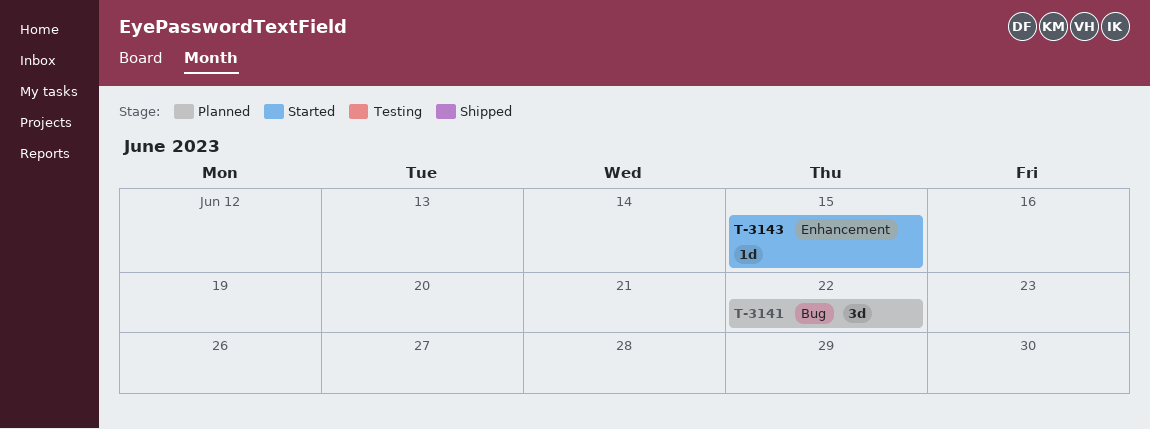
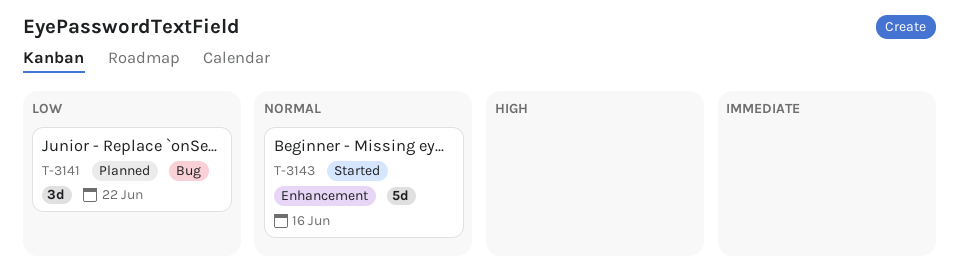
T-3143, estimate: 1d -> 5d
T-3143, due: Jun 15 -> Jun 16

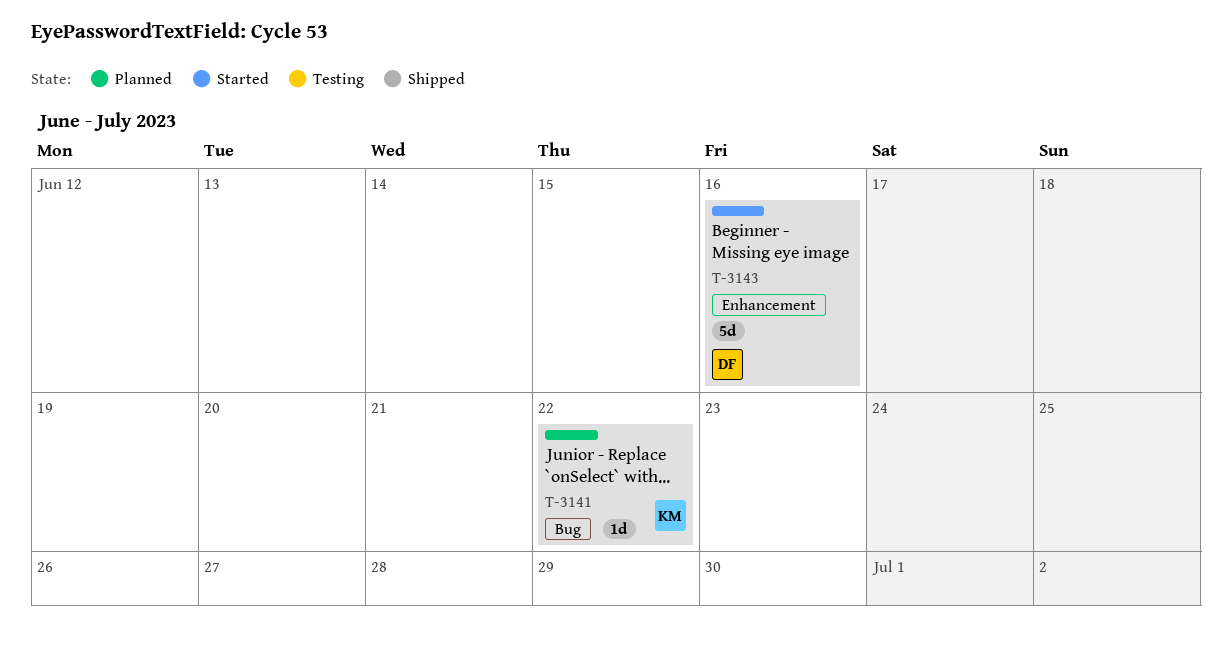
T-3141, estimate: 3d -> 1d

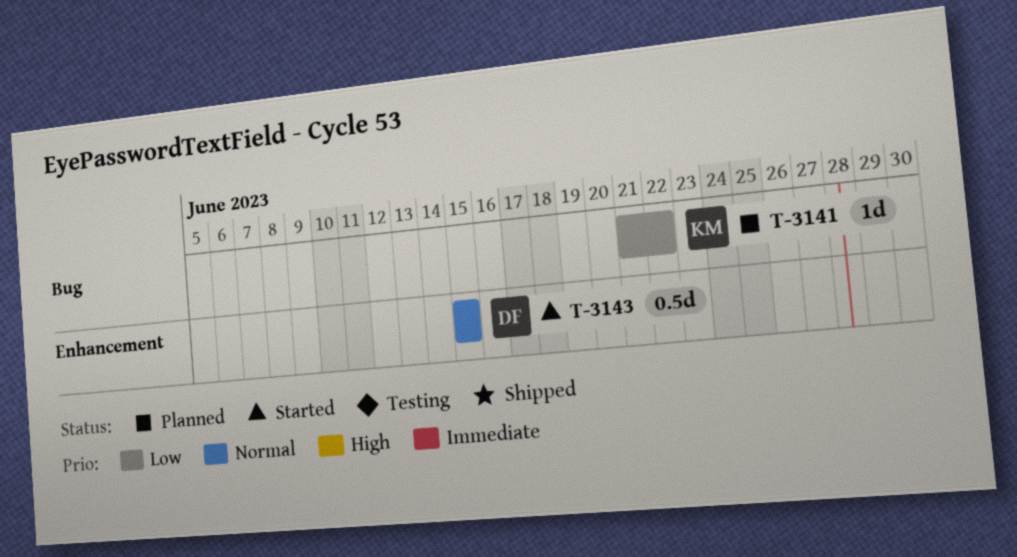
T-3143, estimate: 5d -> 0.5d
T-3143, due: Jun 16 -> Jun 15

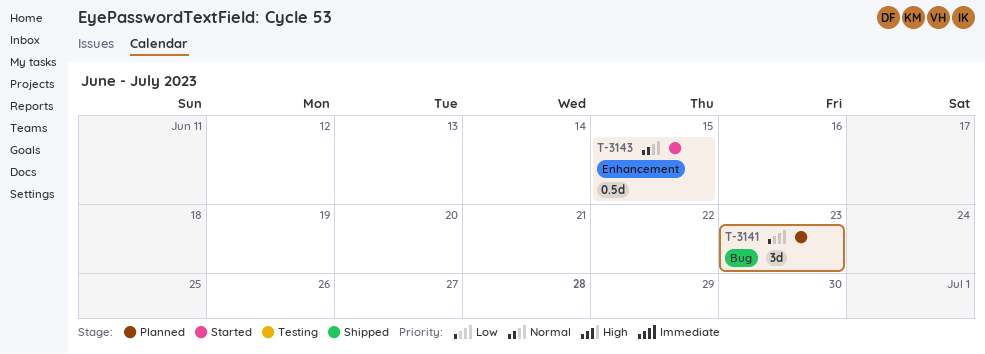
T-3141, estimate: 1d -> 3d
T-3141, due: Jun 22 -> Jun 23

